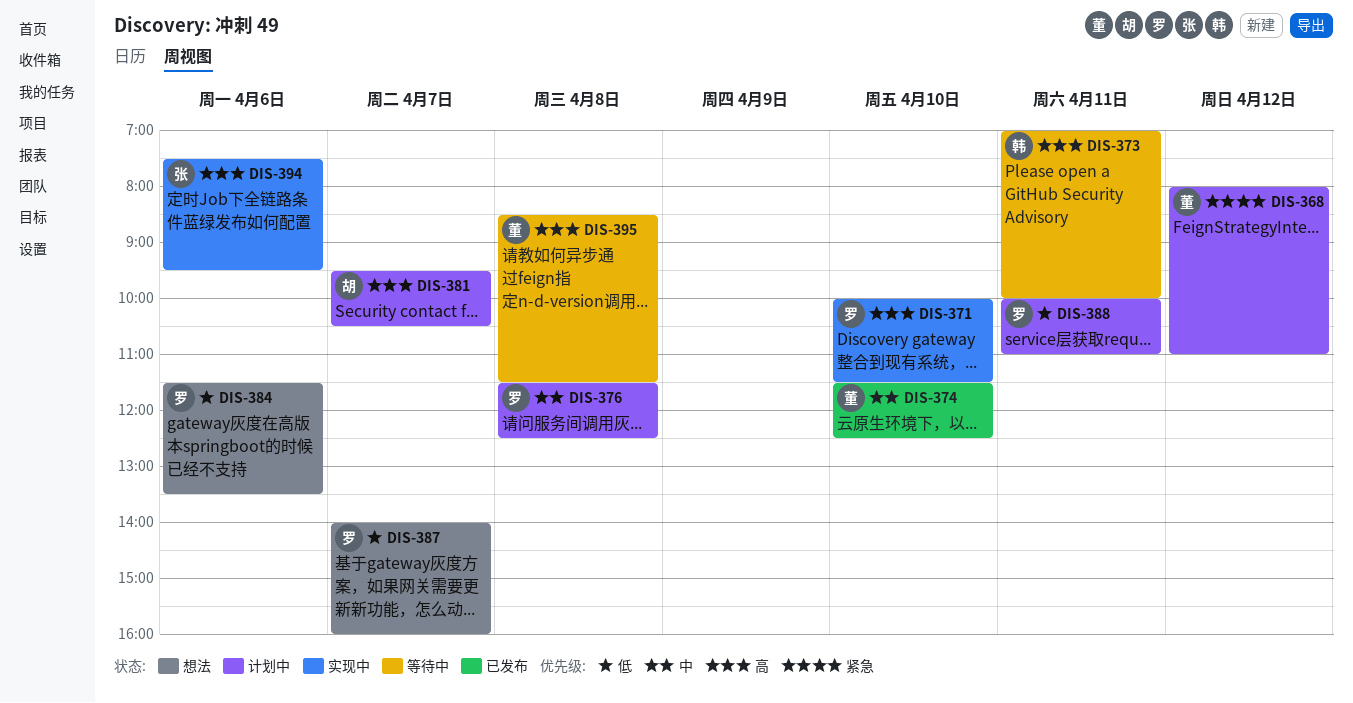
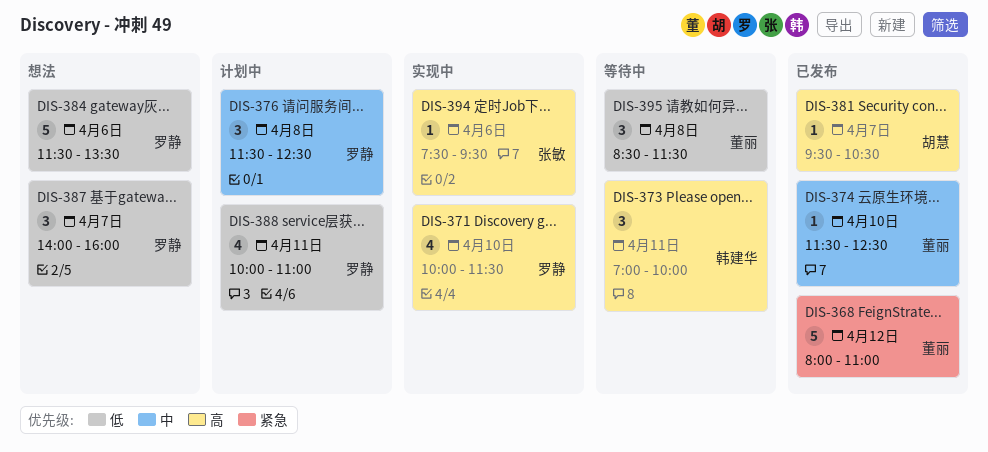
DIS-368, status: 计划中 -> 已发布
DIS-381, status: 计划中 -> 已发布
DIS-395, priority: 高 -> 低

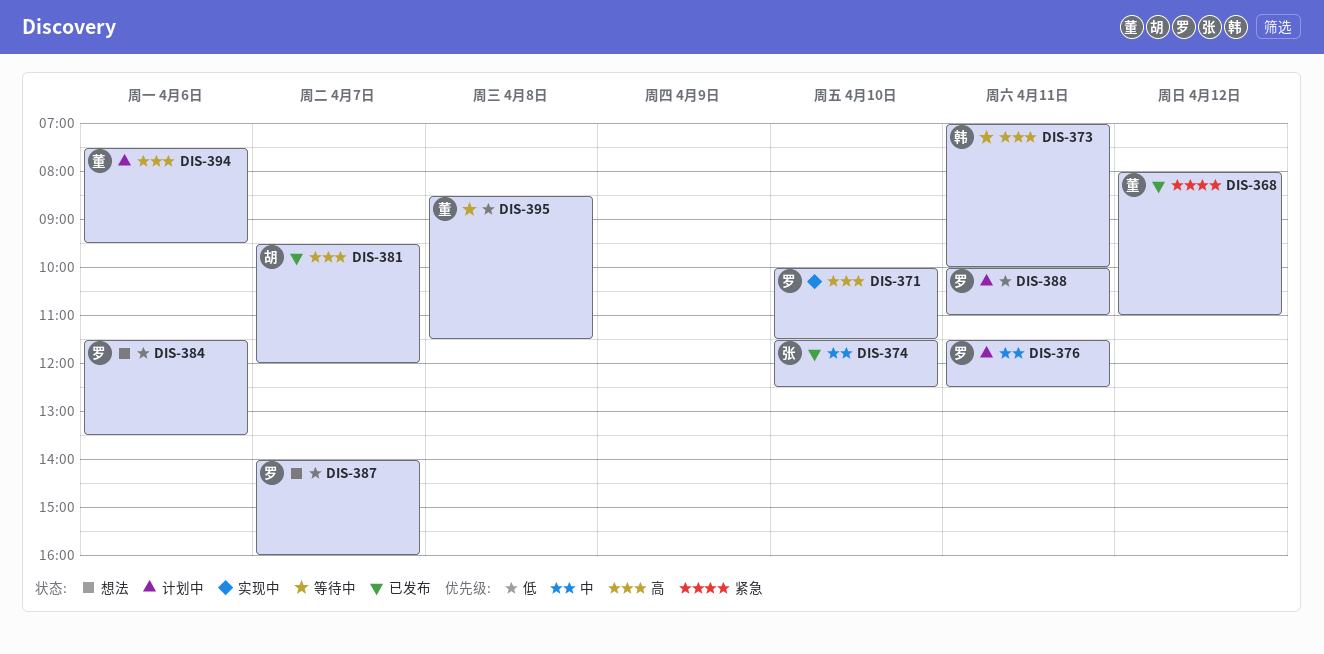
DIS-374, owner: 董丽 -> 张敏
DIS-376, day: Apr 8 -> Apr 11
DIS-381, ends: 10:30 -> 12:00
DIS-394, status: 实现中 -> 计划中
DIS-394, owner: 张敏 -> 董丽

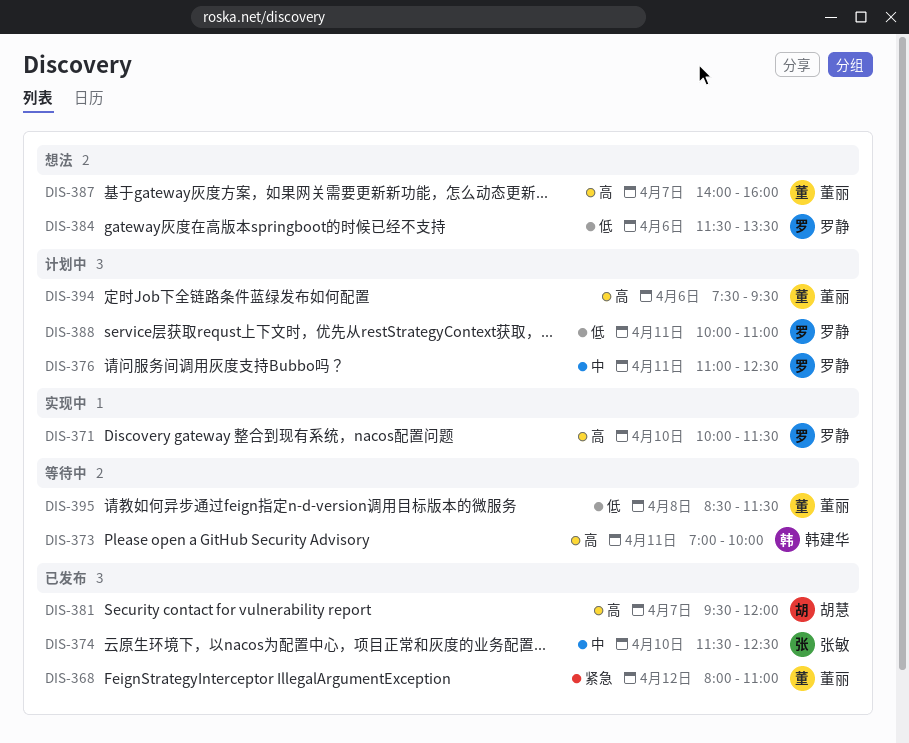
DIS-376, begins: 11:30 -> 11:00
DIS-387, owner: 罗静 -> 董丽
DIS-387, priority: 低 -> 高

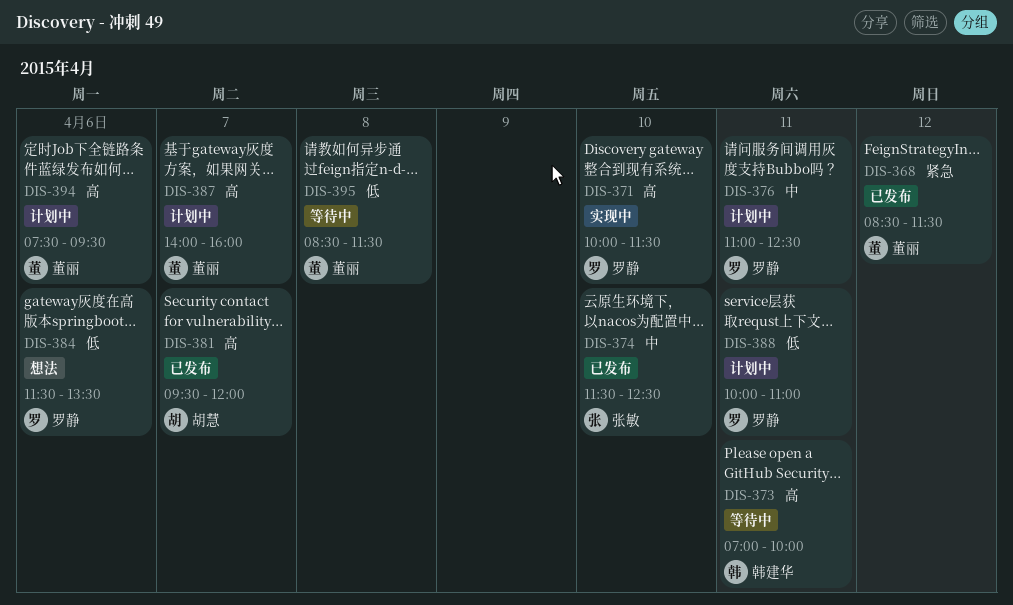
DIS-368, begins: 08:00 -> 08:30
DIS-368, ends: 11:00 -> 11:30
DIS-387, status: 想法 -> 计划中

